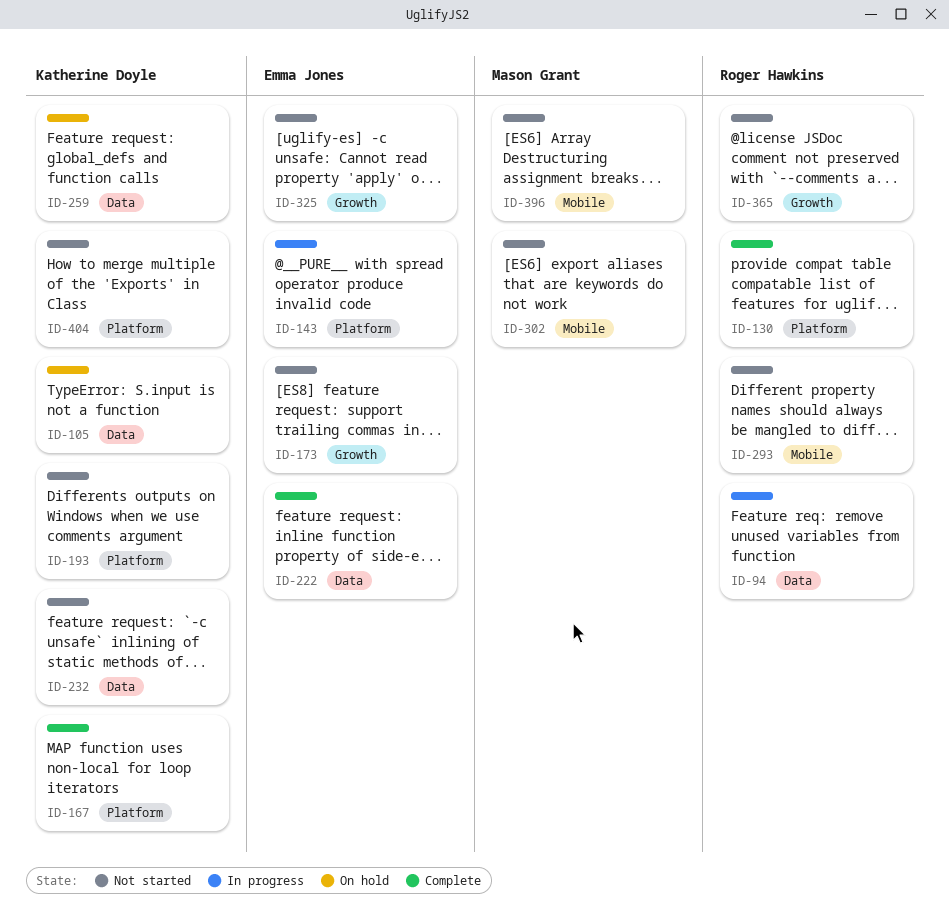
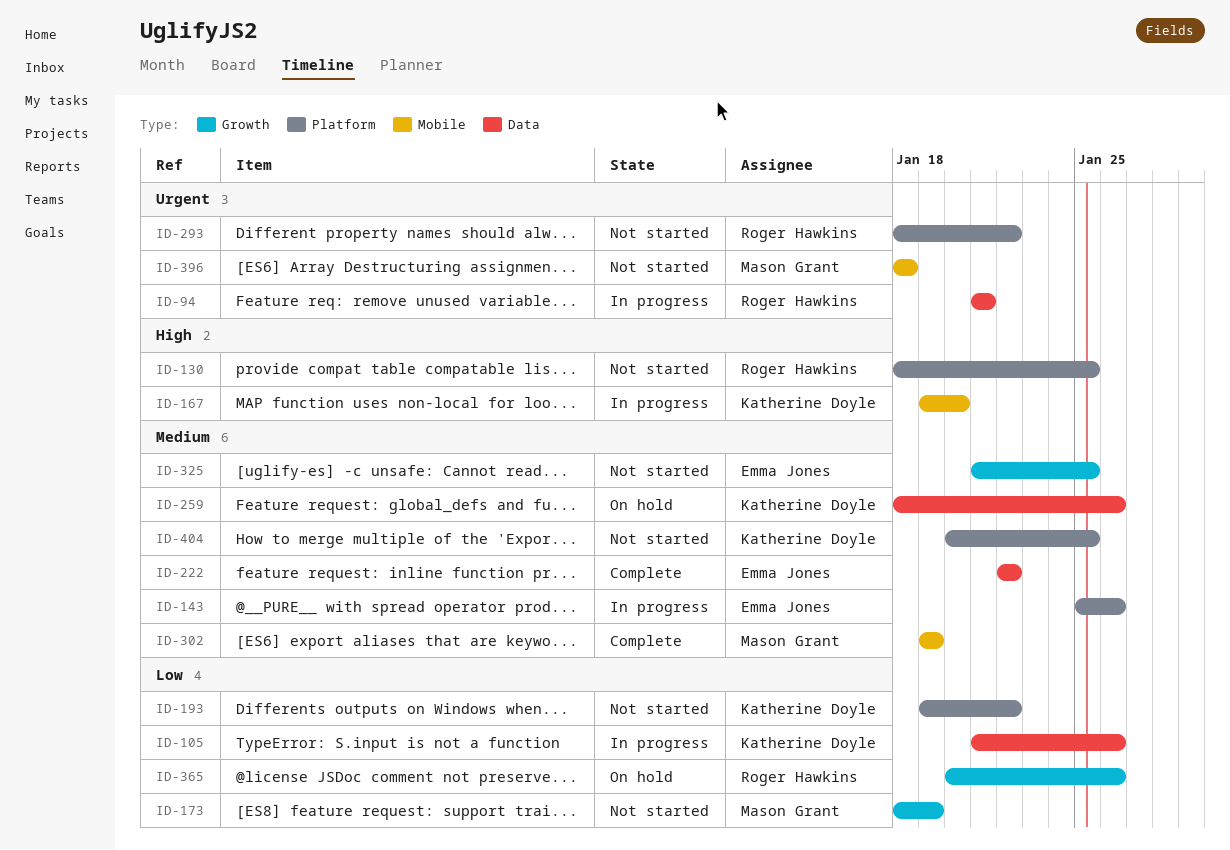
ID-105, status: On hold -> In progress
ID-130, status: Complete -> Not started
ID-167, status: Complete -> In progress
ID-167, label: Platform -> Mobile
ID-173, owner: Emma Jones -> Mason Grant
ID-232: present -> none
ID-293, label: Mobile -> Platform
ID-302, status: Not started -> Complete
ID-365, status: Not started -> On hold

